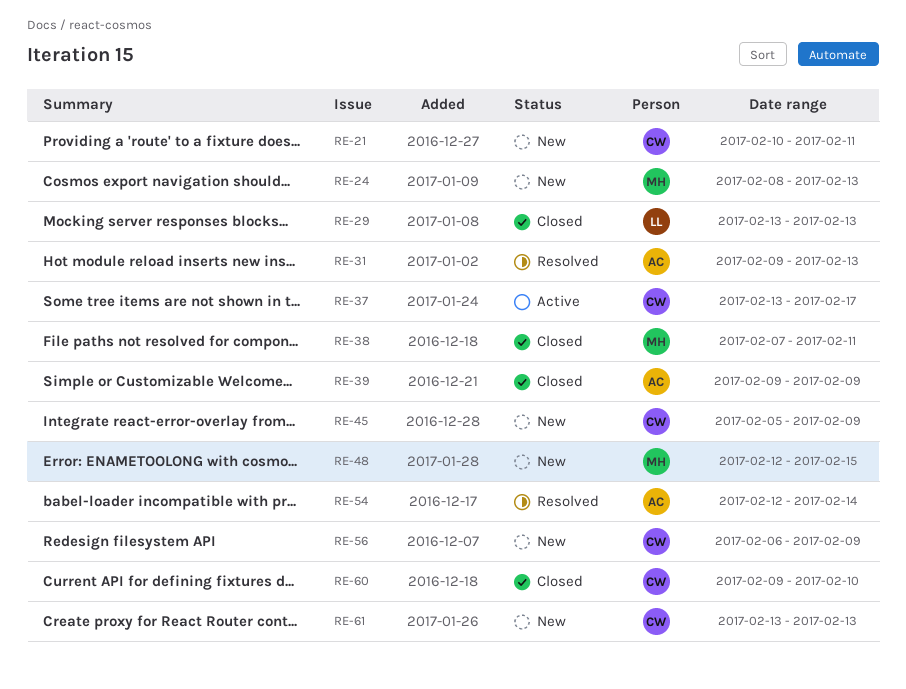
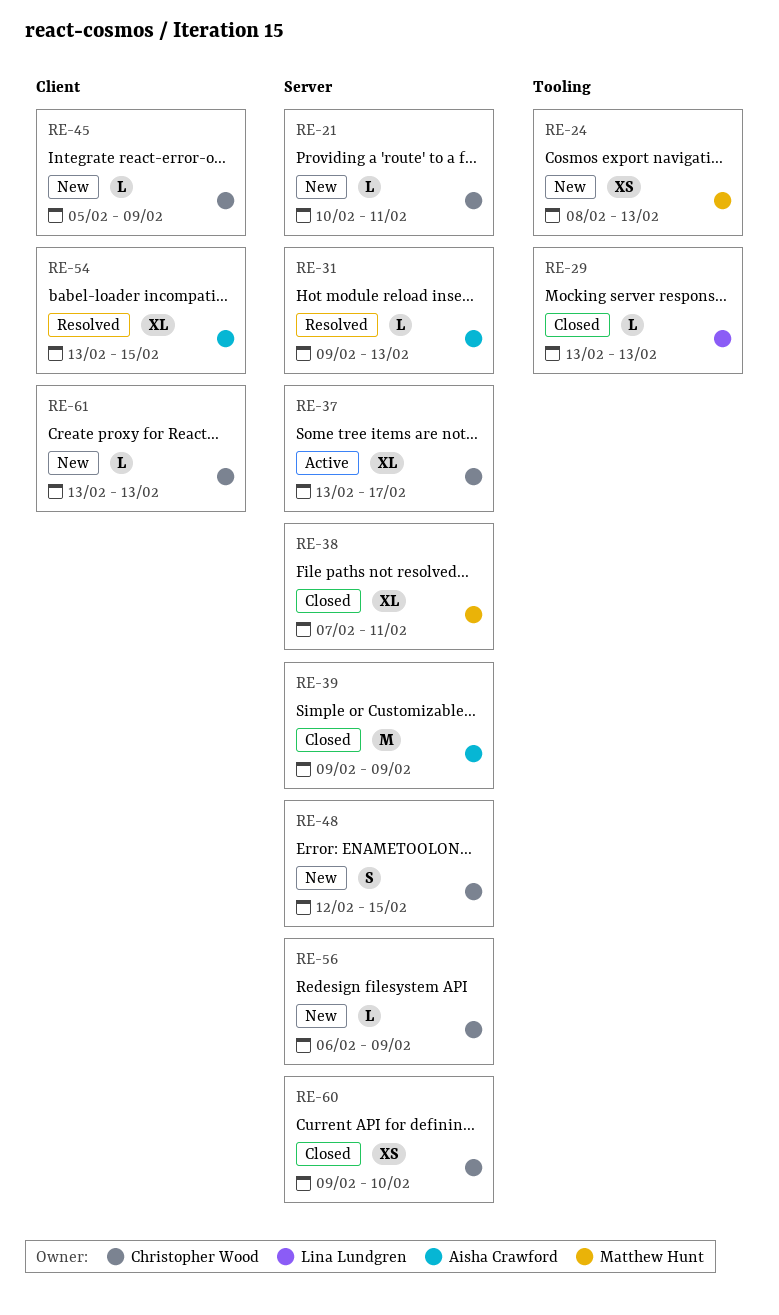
RE-48, owner: Matthew Hunt -> Christopher Wood
RE-54, start: Feb 12 -> Feb 13
RE-54, due: Feb 14 -> Feb 15

